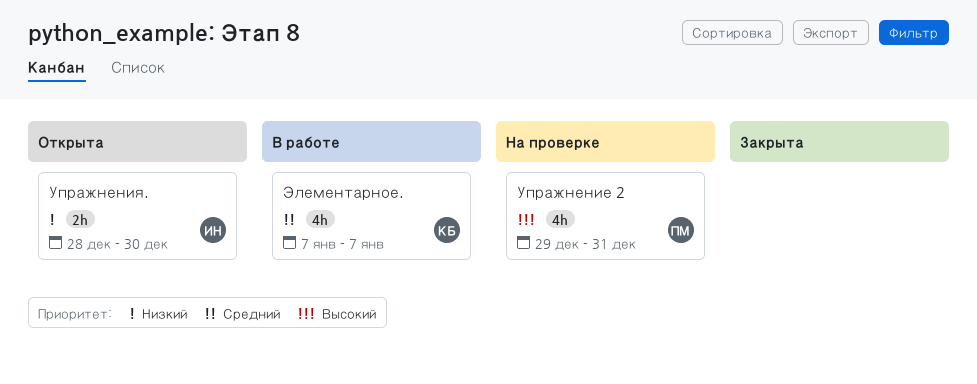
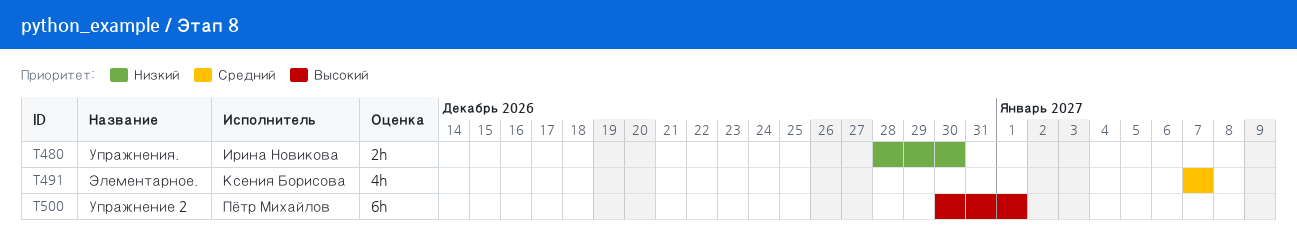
Упражнение 2, estimate: 4h -> 6h
Упражнение 2, start: Dec 29 -> Dec 30
Упражнение 2, due: Dec 31 -> Jan 1

